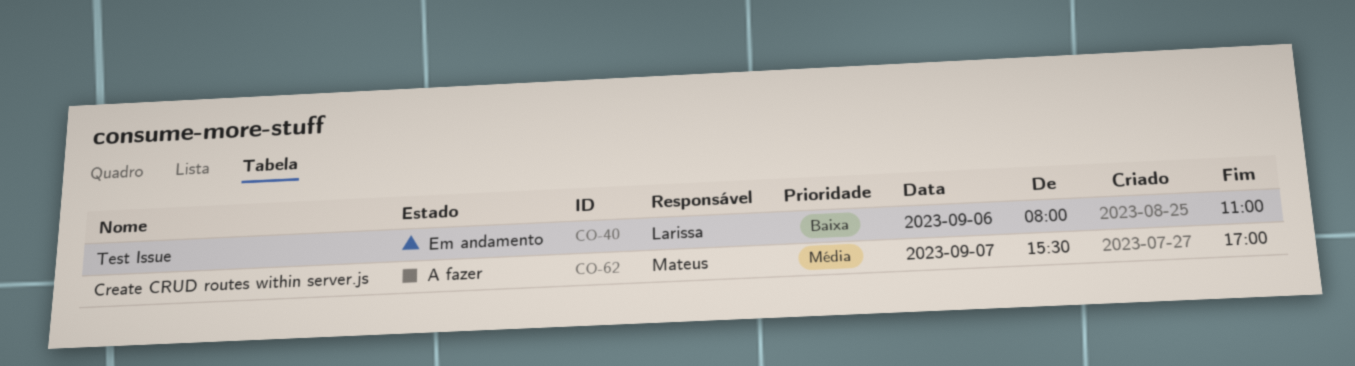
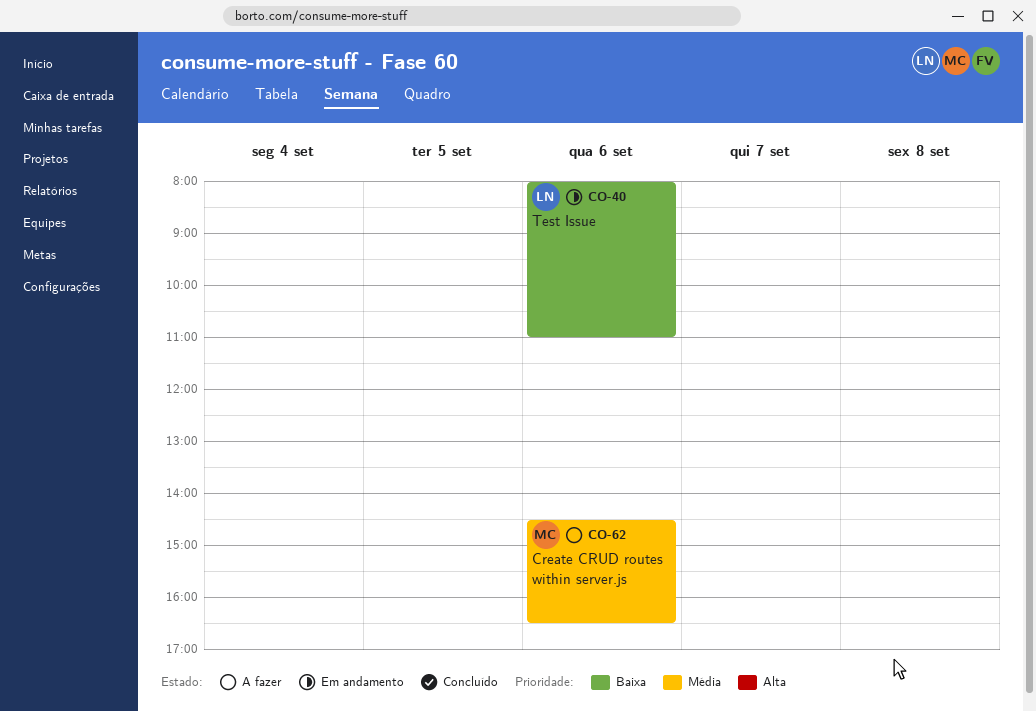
CO-62, day: Sep 7 -> Sep 6
CO-62, begins: 15:30 -> 14:30
CO-62, ends: 17:00 -> 16:30

